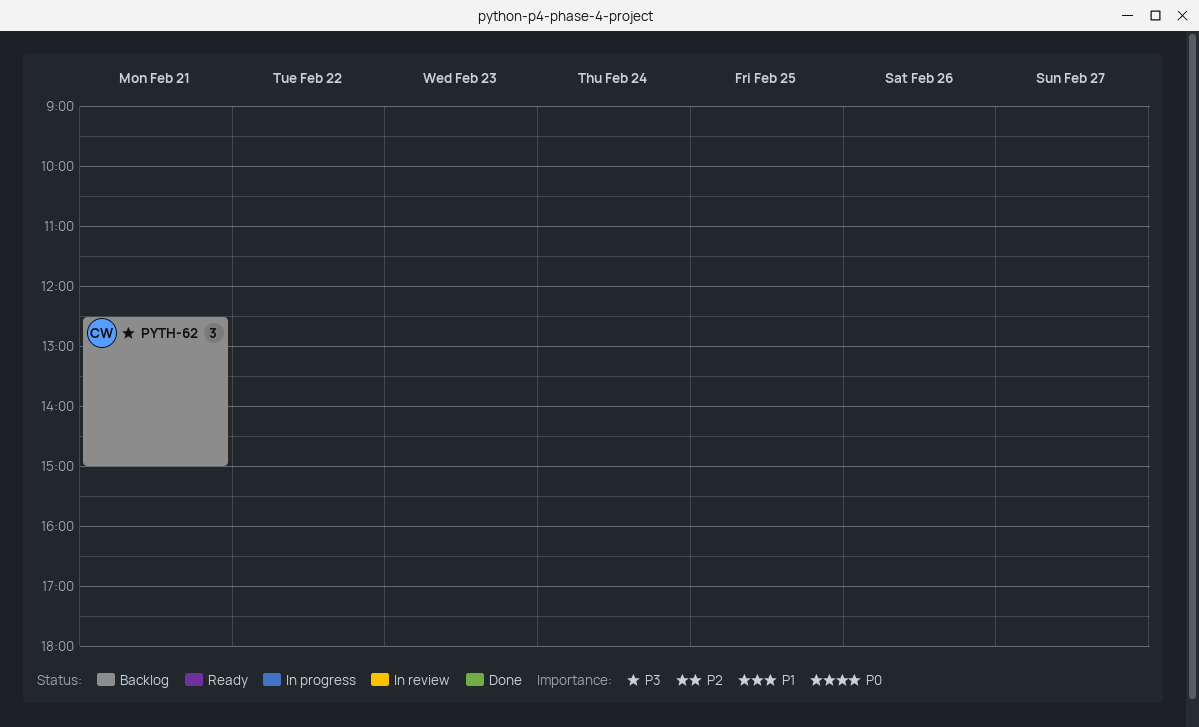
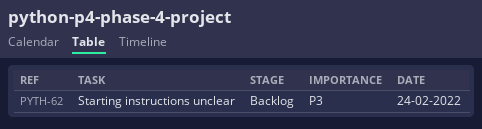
PYTH-62, day: Feb 21 -> Feb 24

